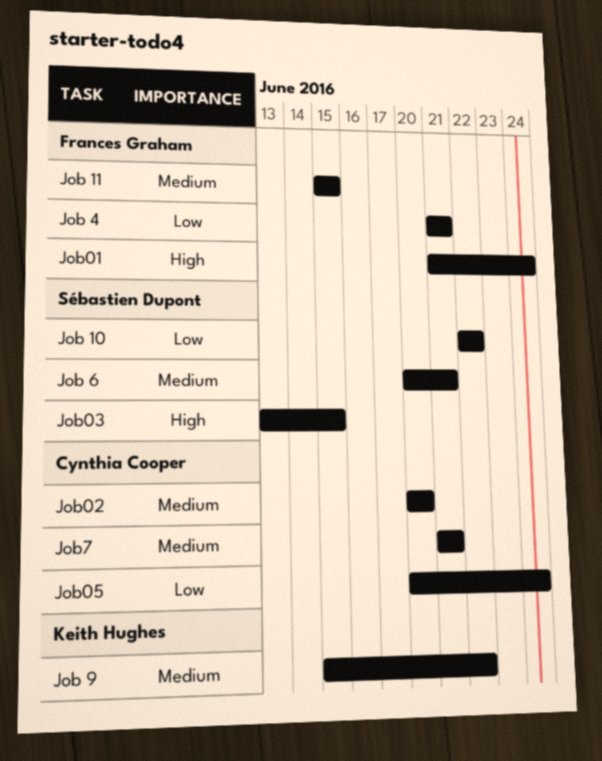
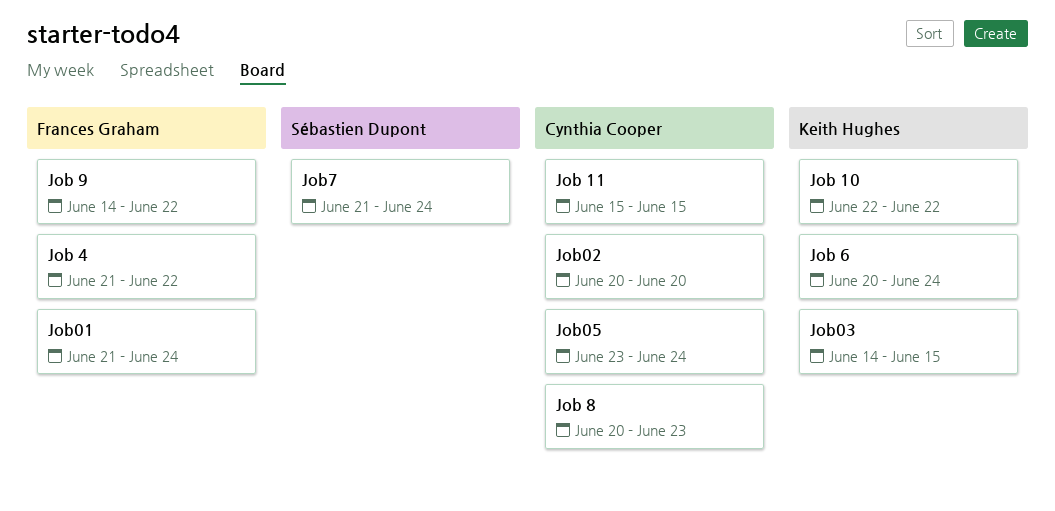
Job 10, owner: Sébastien Dupont -> Keith Hughes
Job 11, owner: Frances Graham -> Cynthia Cooper
Job 4, due: Jun 21 -> Jun 22
Job 6, owner: Sébastien Dupont -> Keith Hughes
Job 6, due: Jun 21 -> Jun 24
Job 8: none -> present
Job 9, owner: Keith Hughes -> Frances Graham
Job 9, start: Jun 15 -> Jun 14
Job03, owner: Sébastien Dupont -> Keith Hughes
Job03, start: Jun 13 -> Jun 14
Job05, start: Jun 20 -> Jun 23
Job7, owner: Cynthia Cooper -> Sébastien Dupont
Job7, due: Jun 21 -> Jun 24

